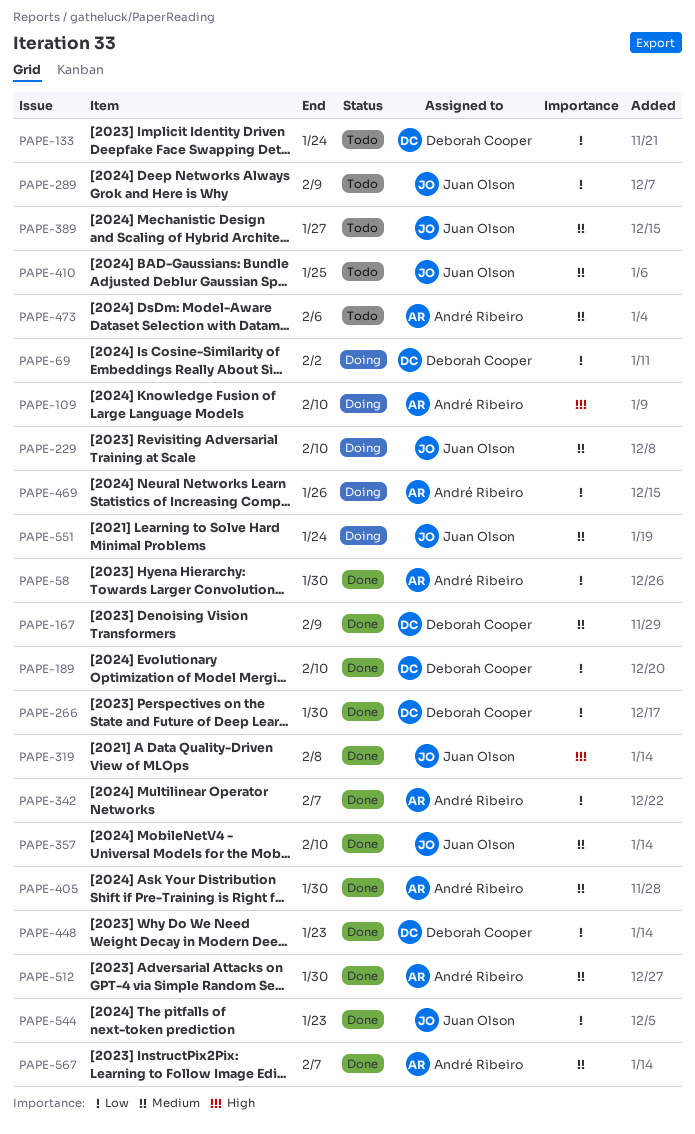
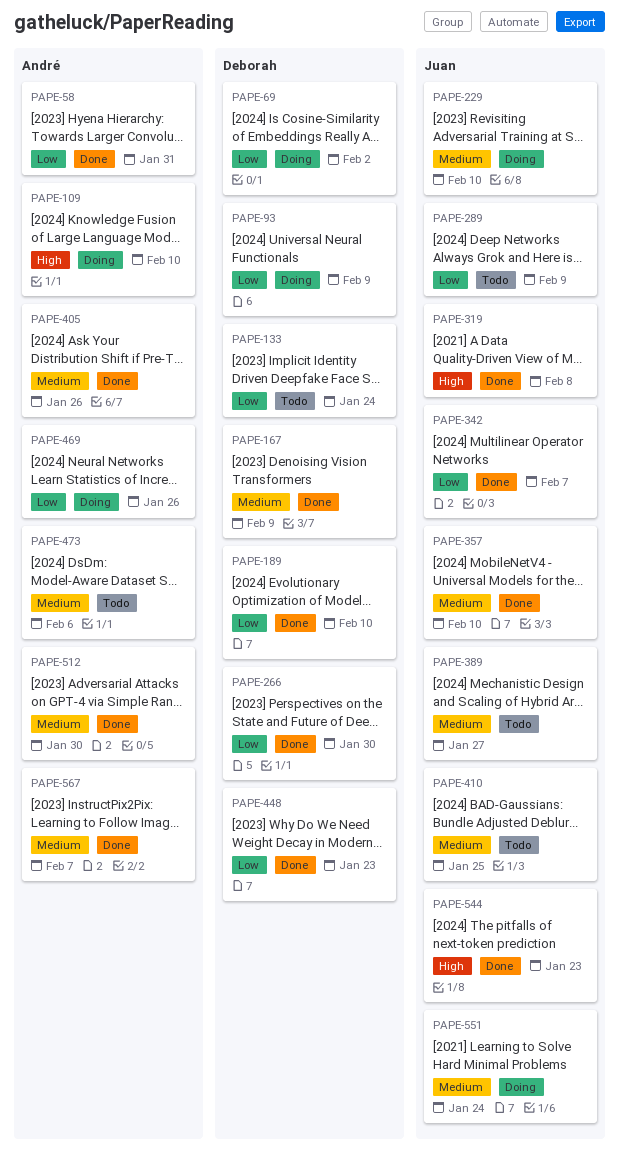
PAPE-58, due: Jan 30 -> Jan 31
PAPE-93: none -> present
PAPE-342, owner: André Ribeiro -> Juan Olson
PAPE-405, due: Jan 30 -> Jan 26
PAPE-544, priority: Low -> High

